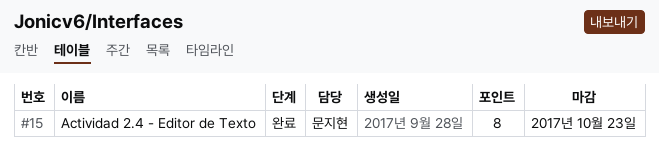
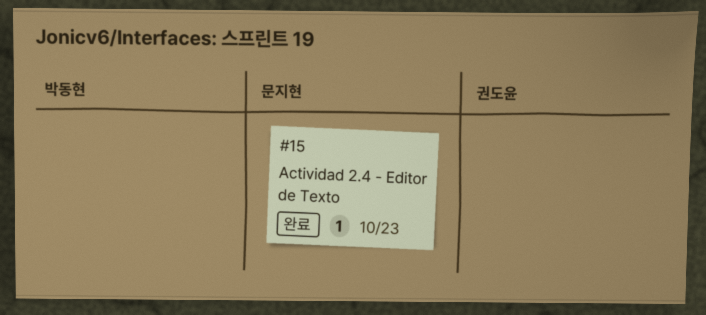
#15, estimate: 8 -> 1

